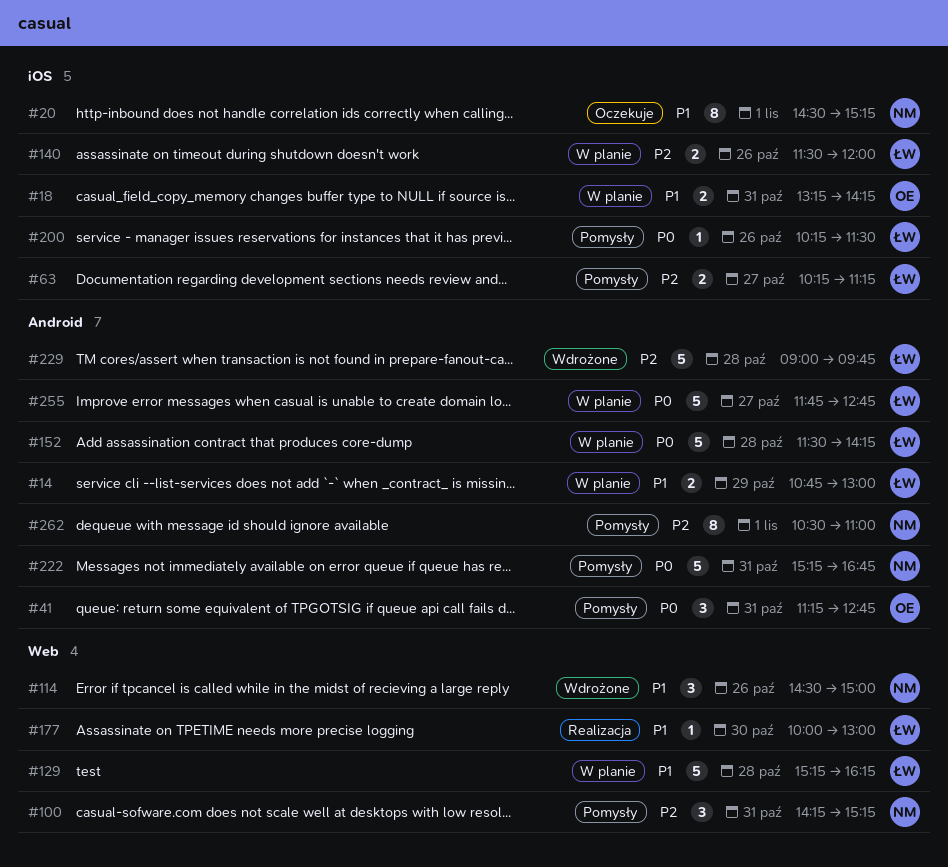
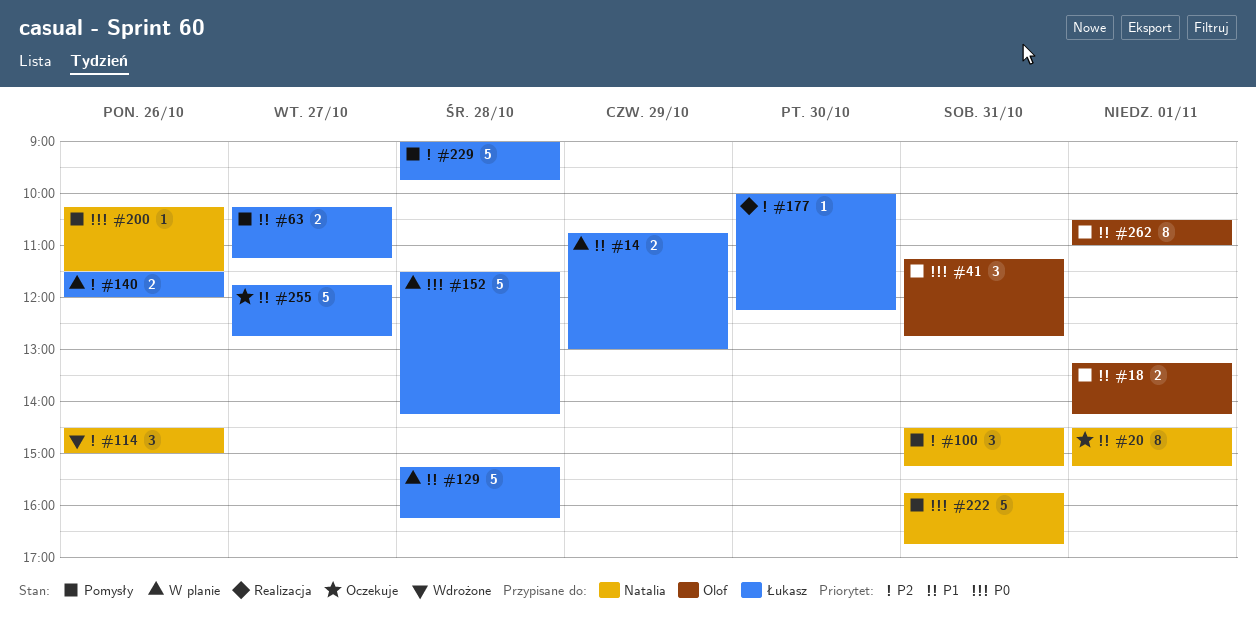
#18, status: W planie -> Pomysły
#18, day: Oct 31 -> Nov 1
#63, priority: P2 -> P1
#100, begins: 14:15 -> 14:30
#114, priority: P1 -> P2
#177, priority: P1 -> P2
#177, ends: 13:00 -> 12:15
#200, owner: Łukasz -> Natalia
#222, begins: 15:15 -> 15:45
#229, status: Wdrożone -> Pomysły
#255, status: W planie -> Oczekuje
#255, priority: P0 -> P1
#262, owner: Natalia -> Olof
#262, priority: P2 -> P1

